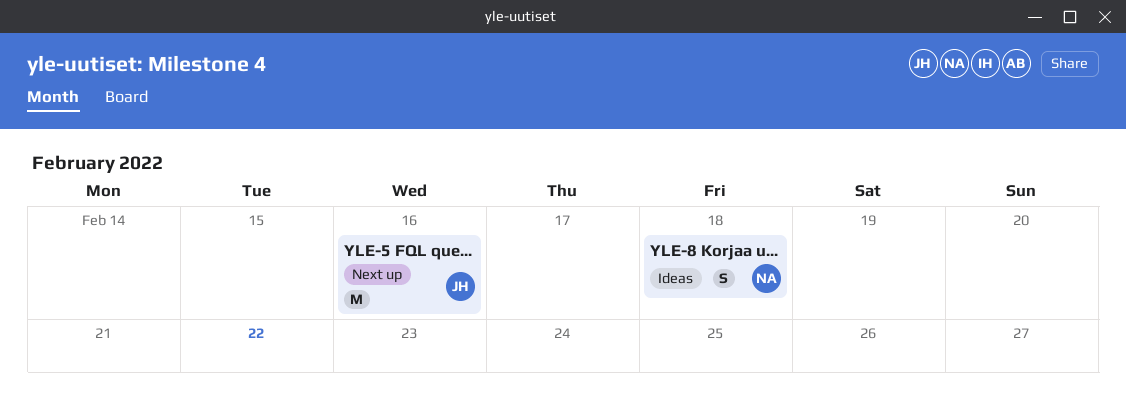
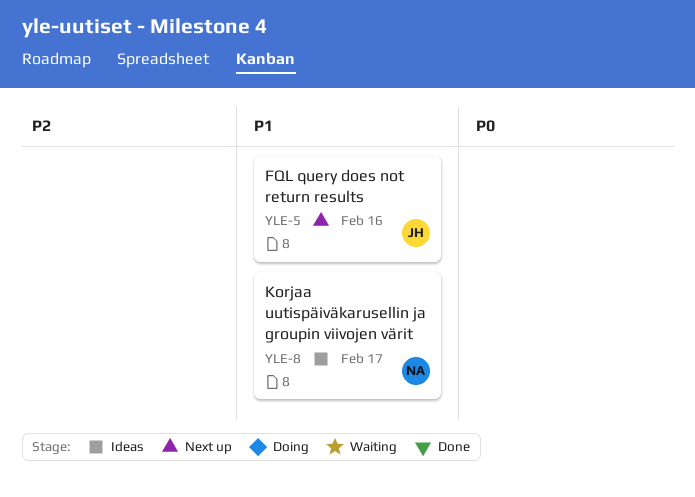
YLE-8, due: Feb 18 -> Feb 17

